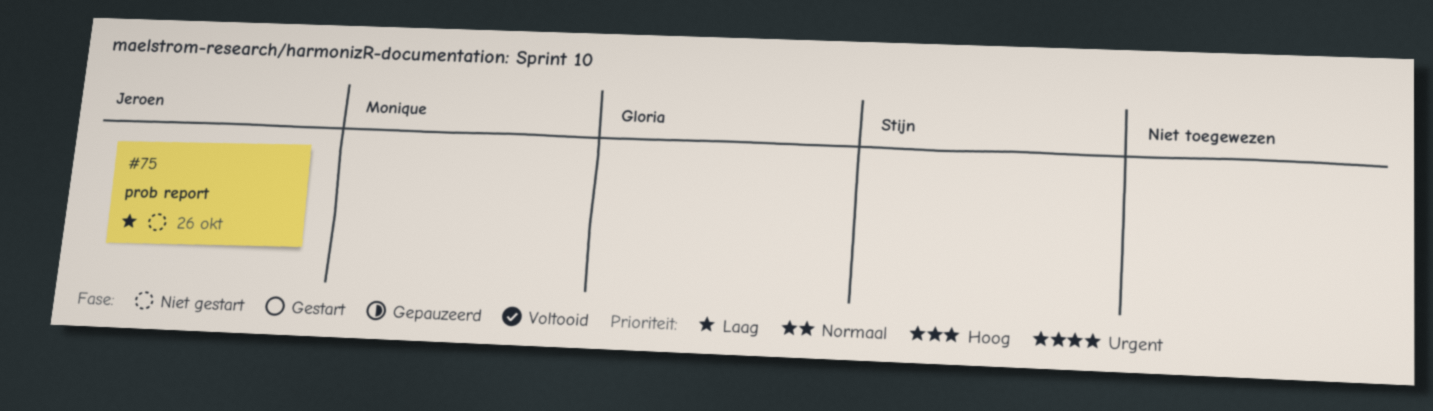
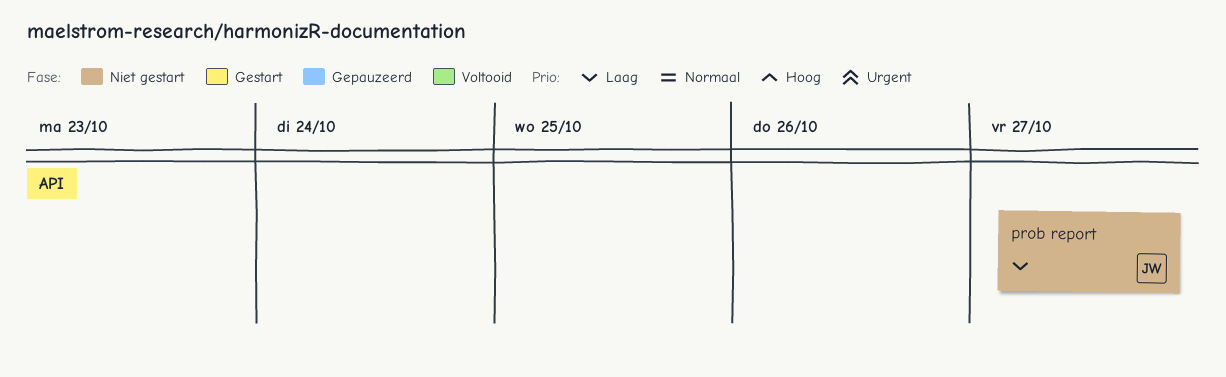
prob report, due: Oct 26 -> Oct 27

